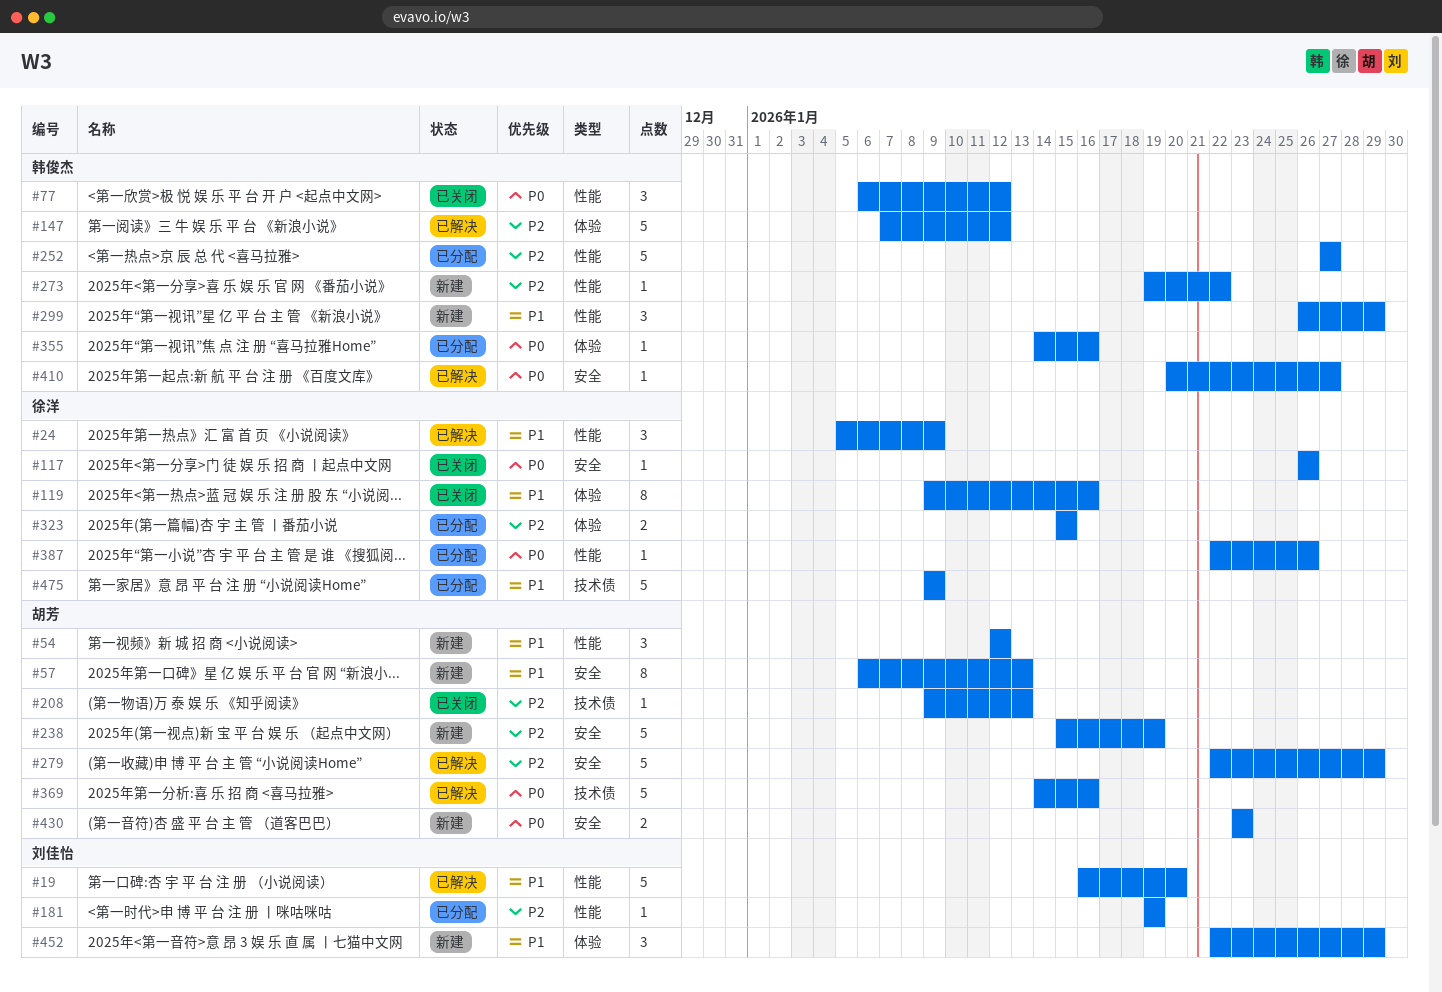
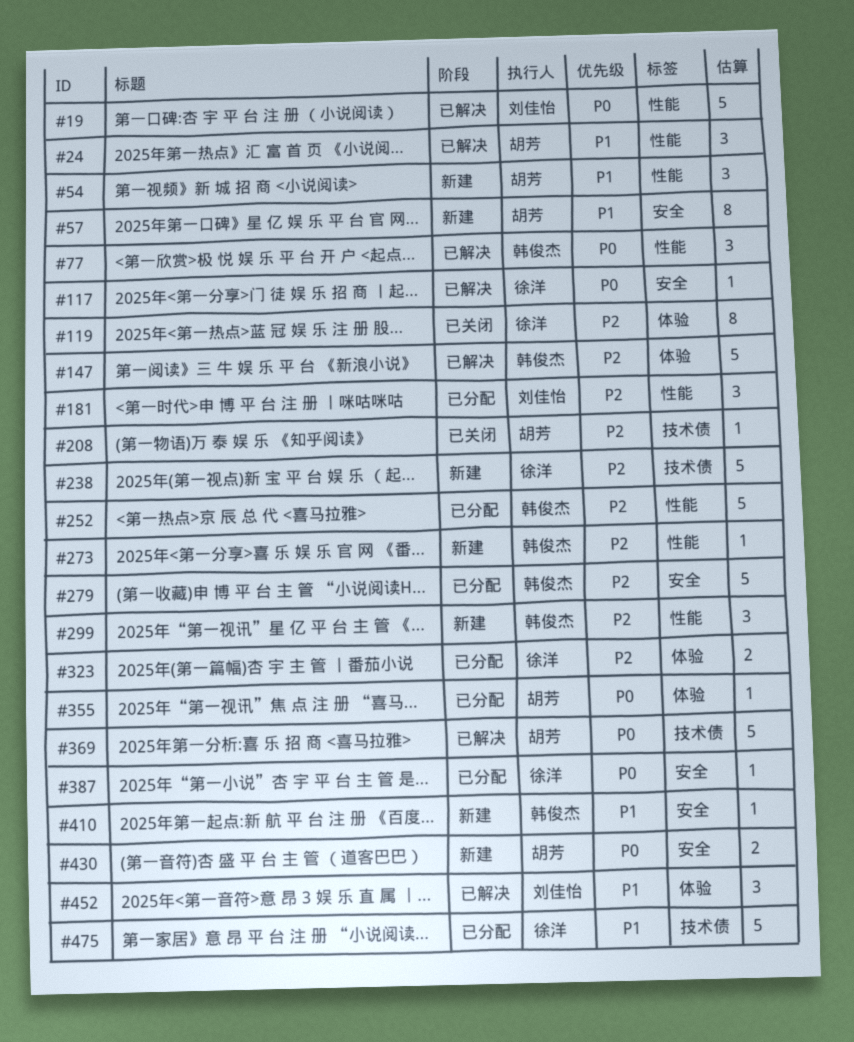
#19, priority: P1 -> P0
#24, owner: 徐洋 -> 胡芳
#77, status: 已关闭 -> 已解决
#117, status: 已关闭 -> 已解决
#119, priority: P1 -> P2
#181, estimate: 1 -> 3
#238, owner: 胡芳 -> 徐洋
#238, label: 安全 -> 技术债
#279, status: 已解决 -> 已分配
#279, owner: 胡芳 -> 韩俊杰
#299, priority: P1 -> P2
#355, owner: 韩俊杰 -> 胡芳
#387, label: 性能 -> 安全
#410, status: 已解决 -> 新建
#410, priority: P0 -> P1
#452, status: 新建 -> 已解决

